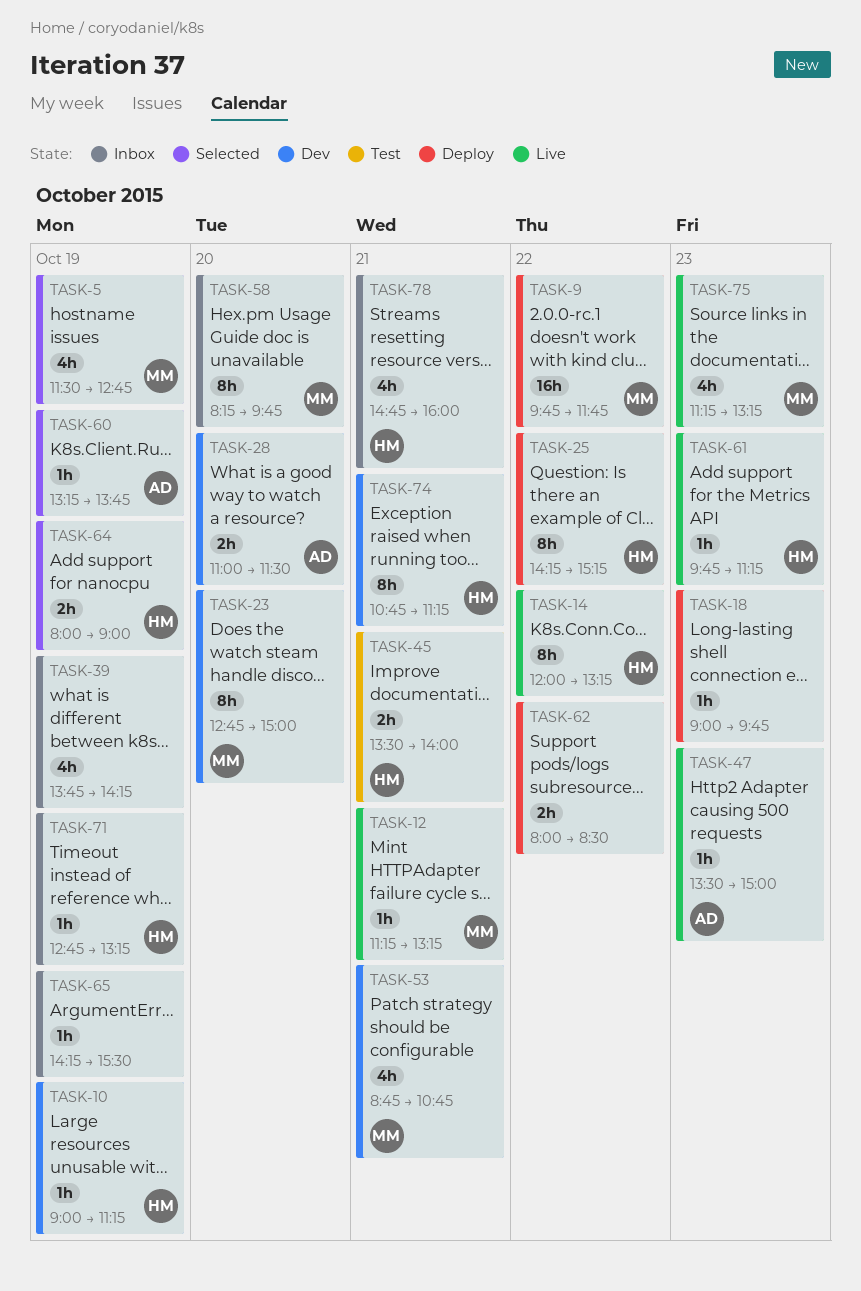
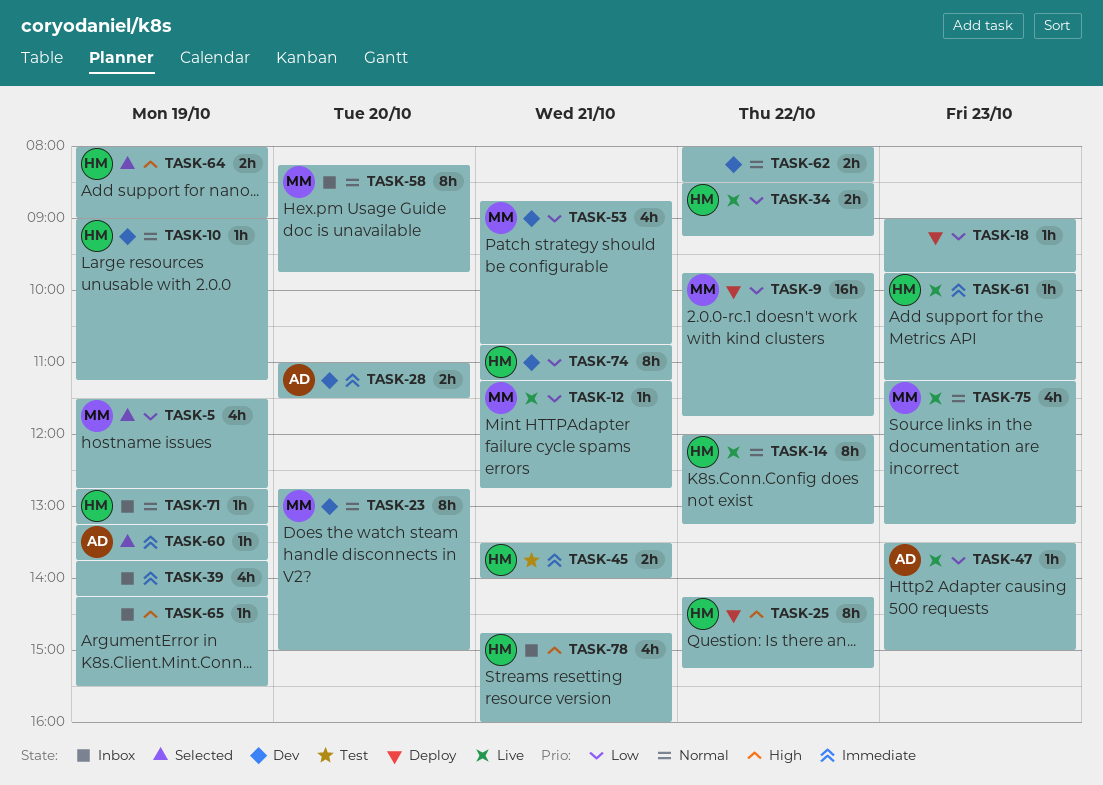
TASK-12, ends: 13:15 -> 12:45
TASK-34: none -> present
TASK-62, status: Deploy -> Dev

